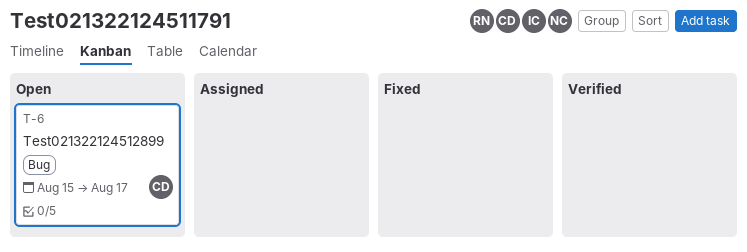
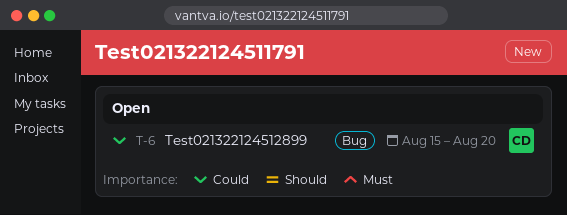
T-6, due: Aug 17 -> Aug 20

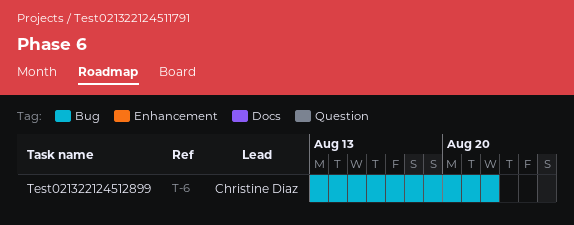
T-6, start: Aug 15 -> Aug 13
T-6, due: Aug 20 -> Aug 22

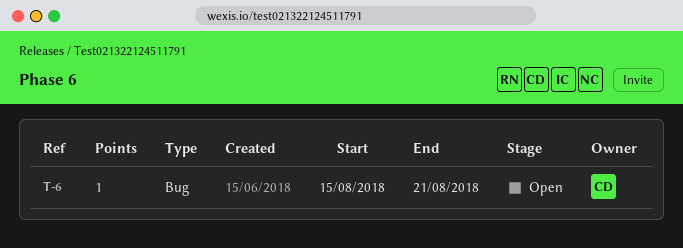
T-6, start: Aug 13 -> Aug 15
T-6, due: Aug 22 -> Aug 21

